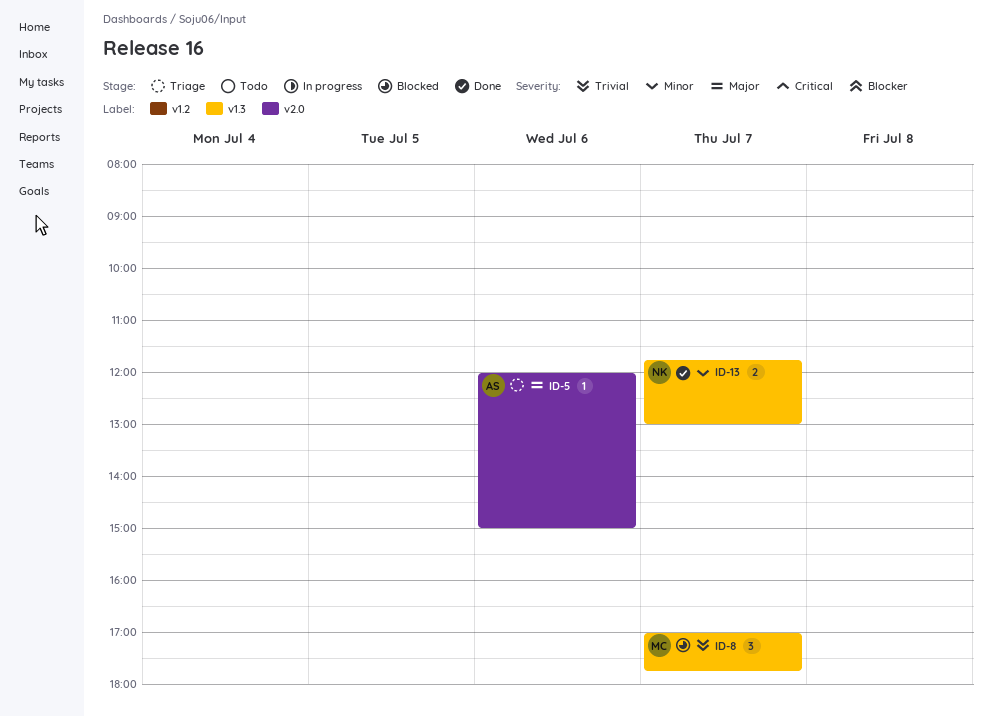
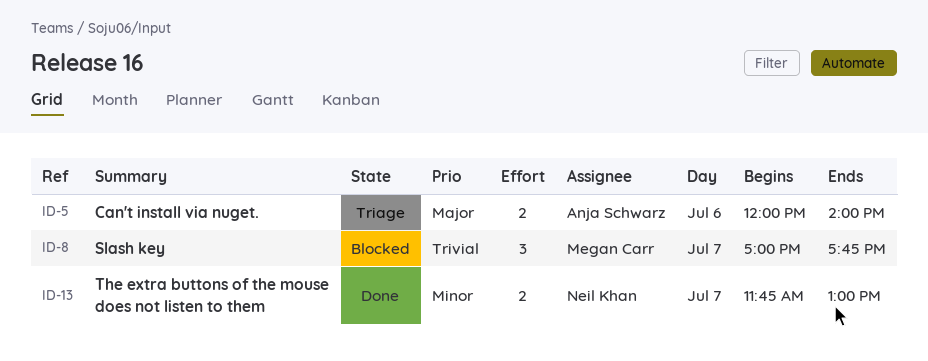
ID-5, estimate: 1 -> 2
ID-5, ends: 15:00 -> 14:00

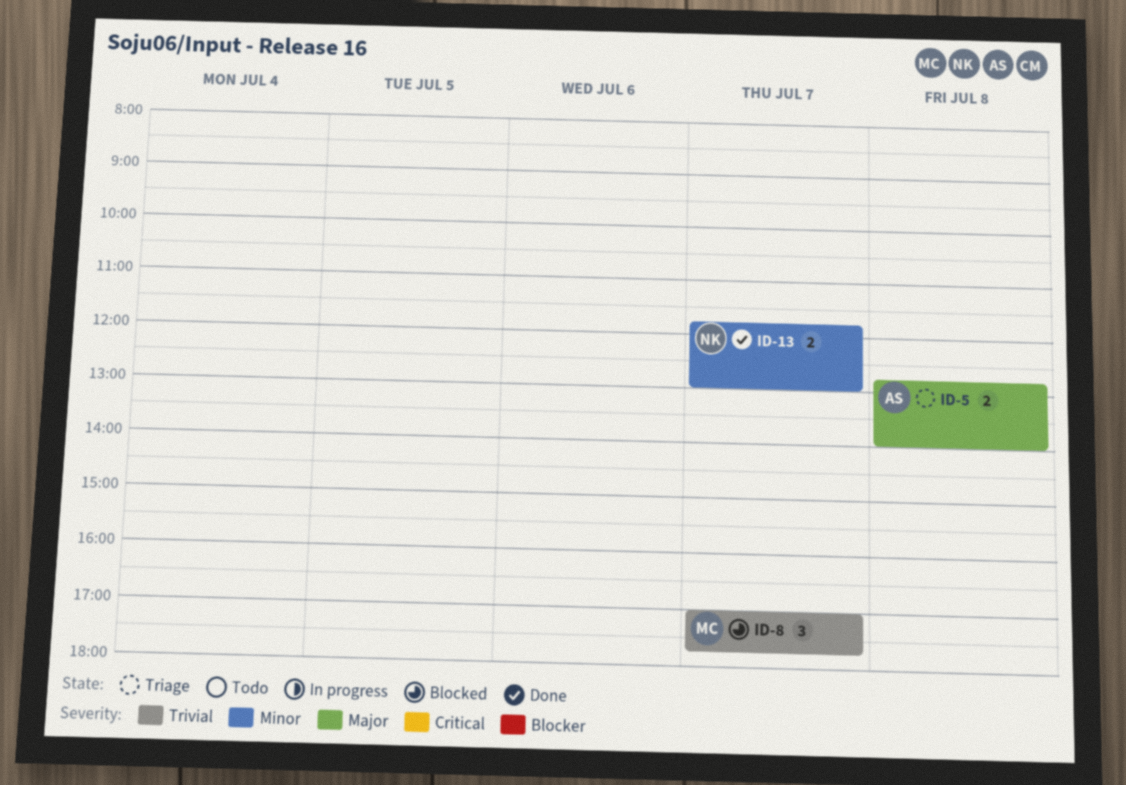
ID-5, day: Jul 6 -> Jul 8
ID-5, begins: 12:00 -> 12:45

